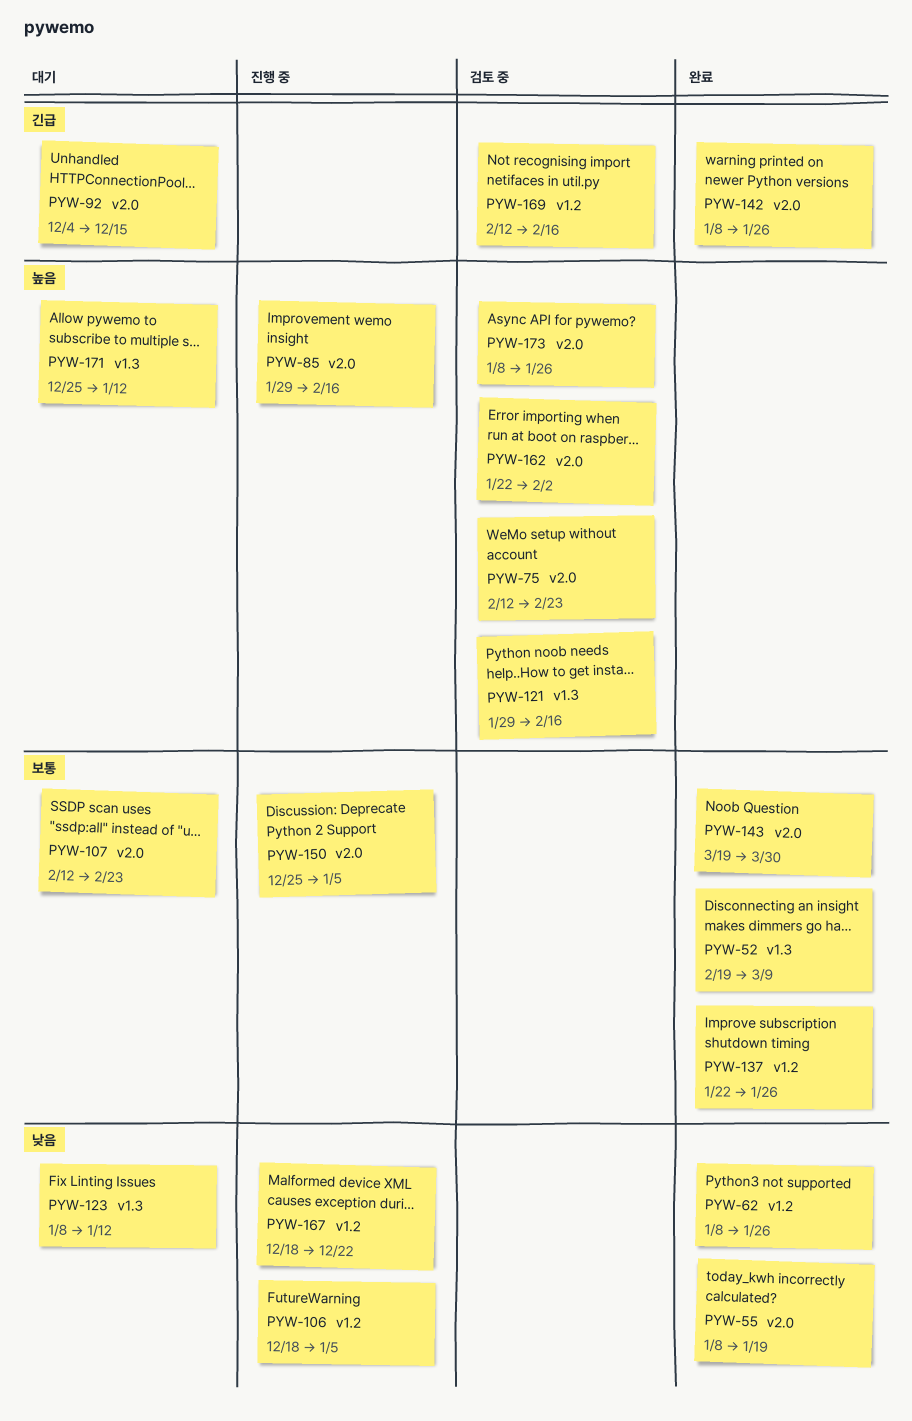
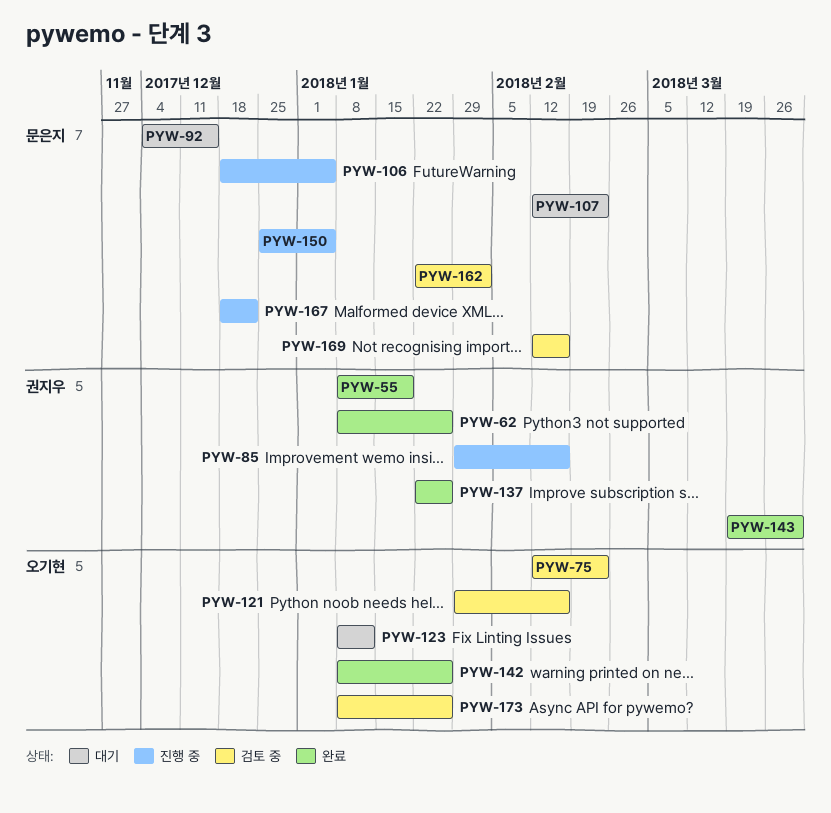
PYW-52: present -> none
PYW-171: present -> none

